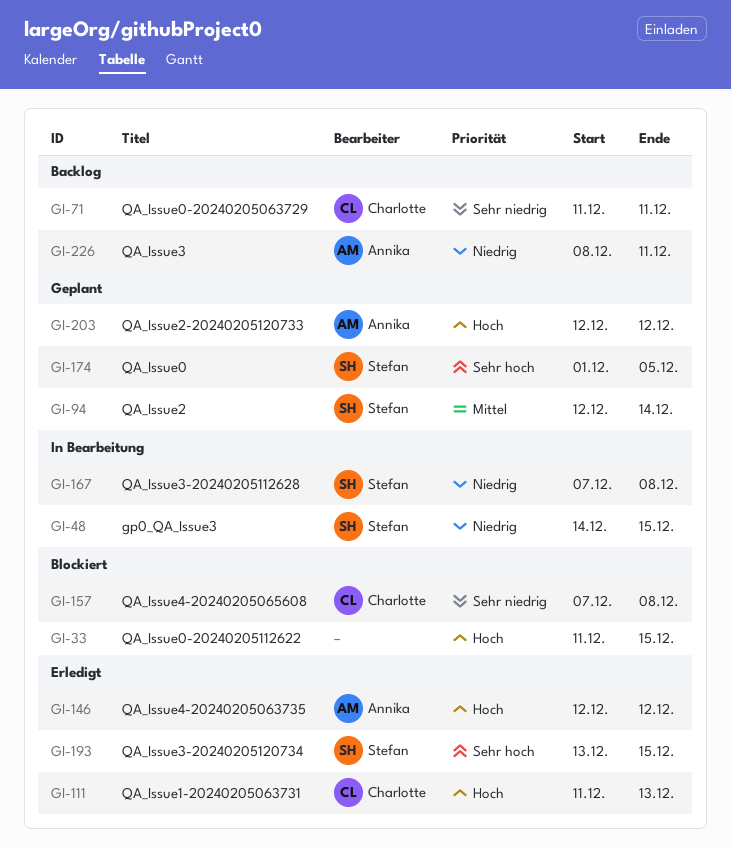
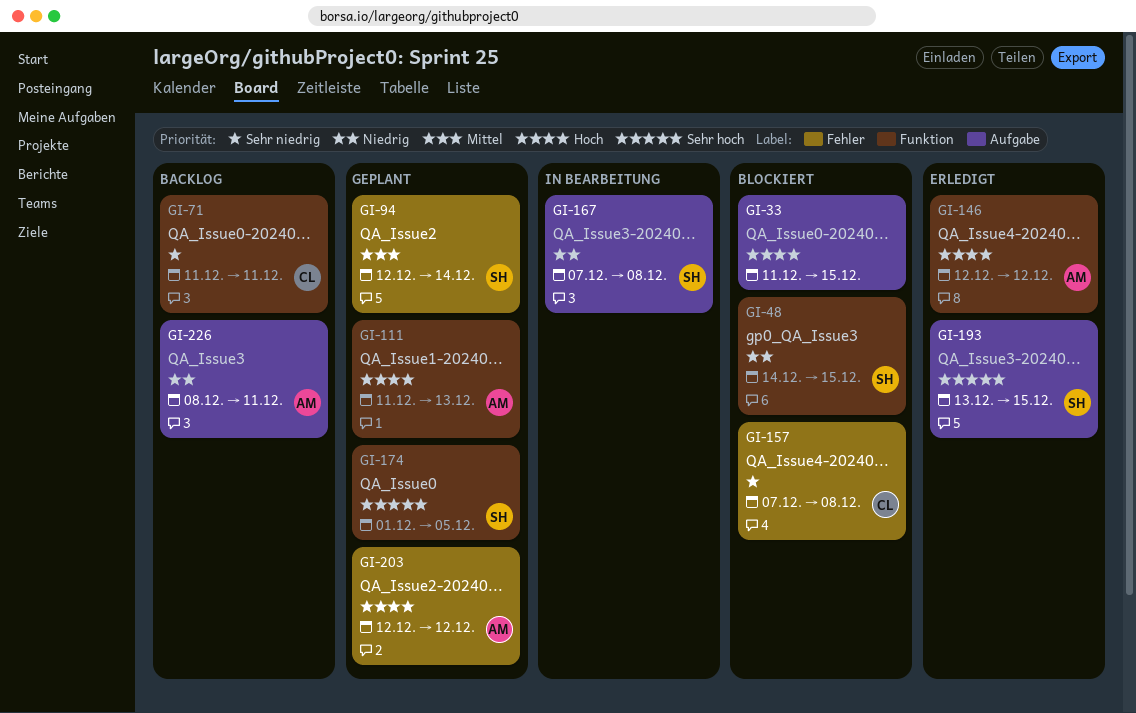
GI-48, status: In Bearbeitung -> Blockiert
GI-111, status: Erledigt -> Geplant
GI-111, owner: Charlotte -> Annika

